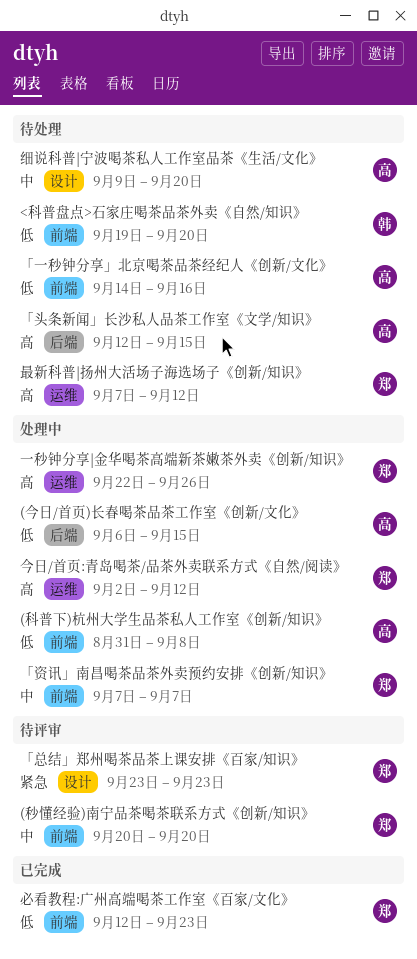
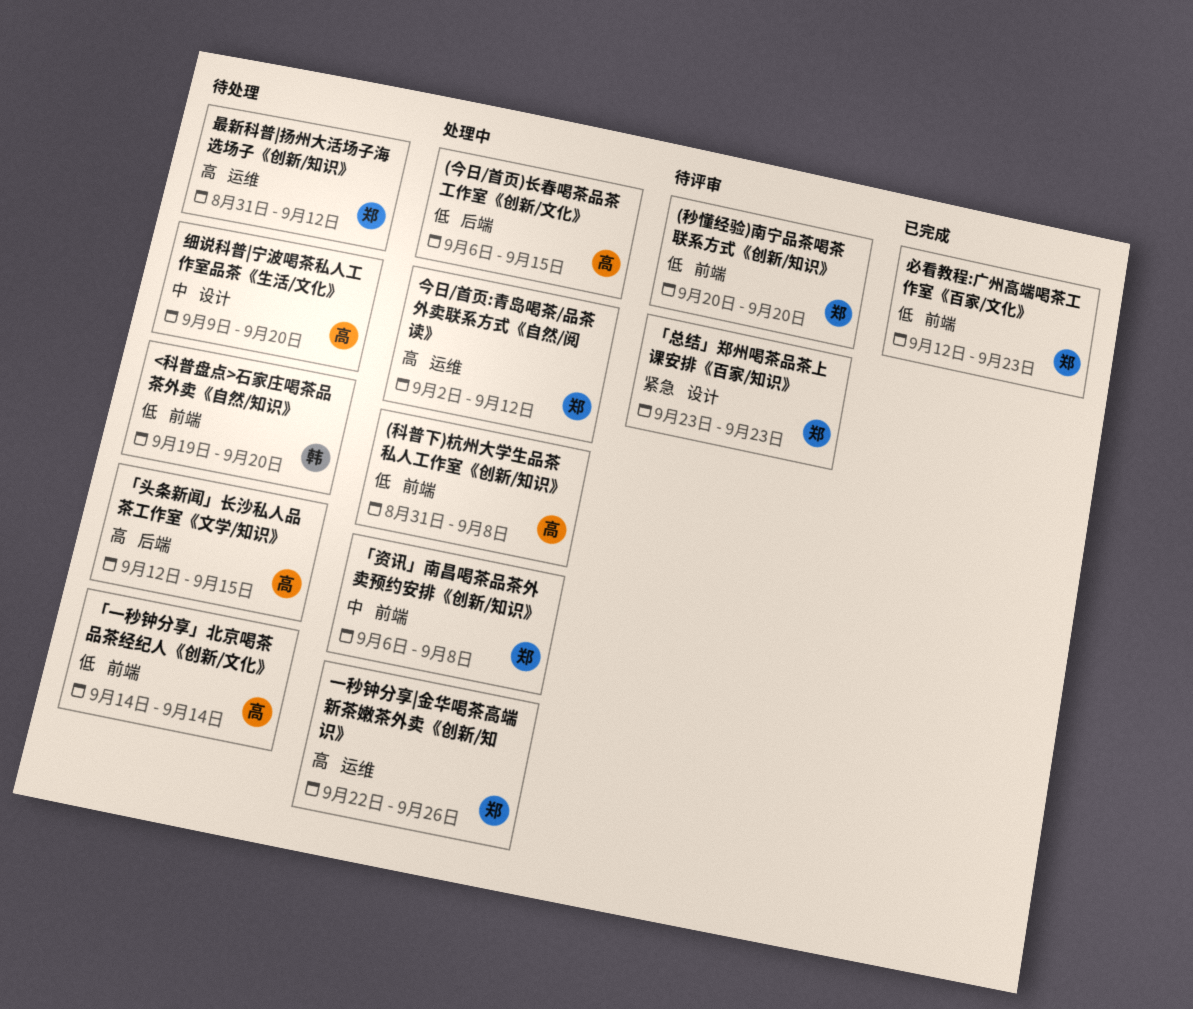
(秒懂经验)南宁品茶喝茶联系方式《创新/知识》, priority: 中 -> 低
「一秒钟分享」北京喝茶品茶经纪人《创新/文化》, due: Sep 16 -> Sep 14
「资讯」南昌喝茶品茶外卖预约安排《创新/知识》, start: Sep 7 -> Sep 6
「资讯」南昌喝茶品茶外卖预约安排《创新/知识》, due: Sep 7 -> Sep 8
最新科普|扬州大活场子海选场子《创新/知识》, start: Sep 7 -> Aug 31

